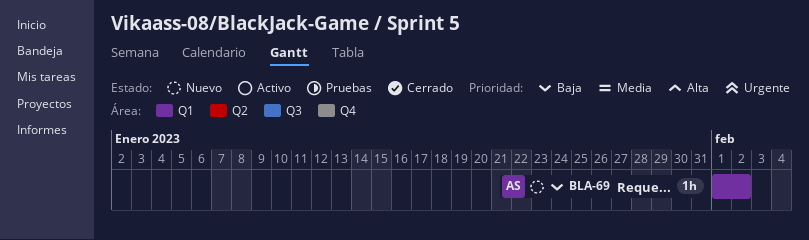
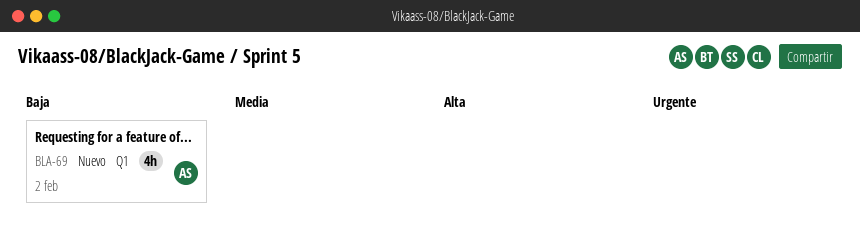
BLA-69, estimate: 1h -> 4h

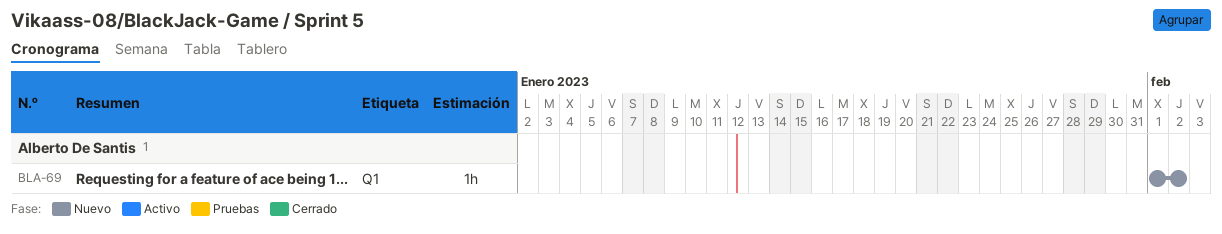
BLA-69, estimate: 4h -> 1h

